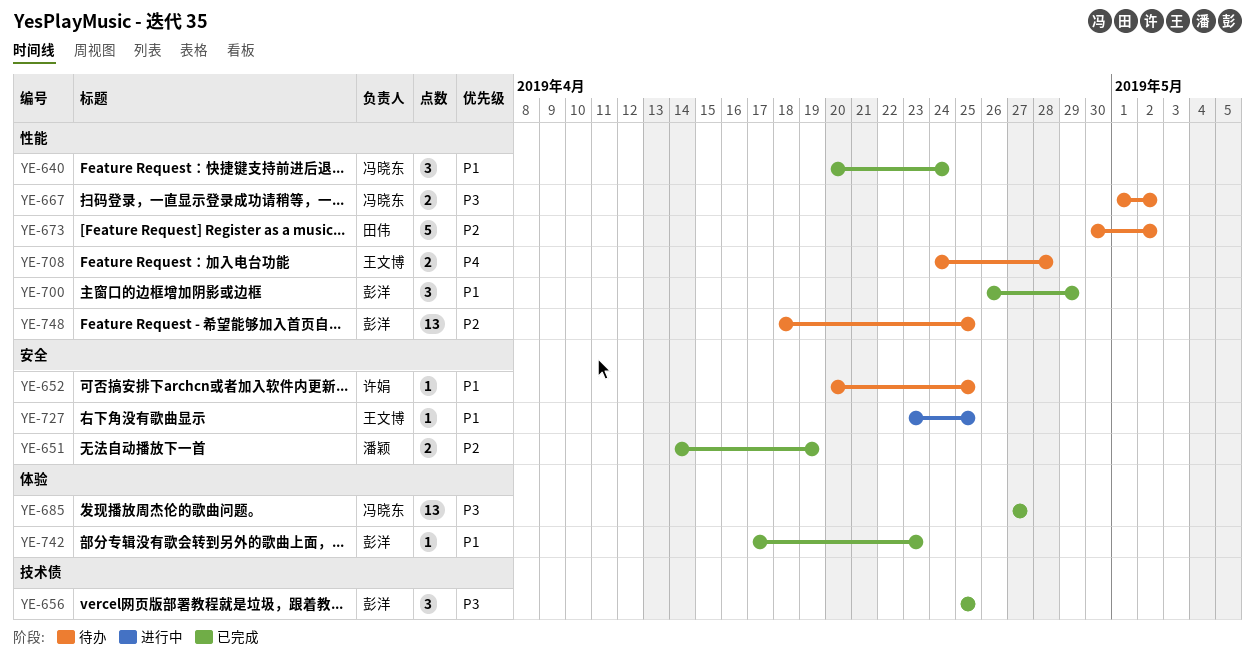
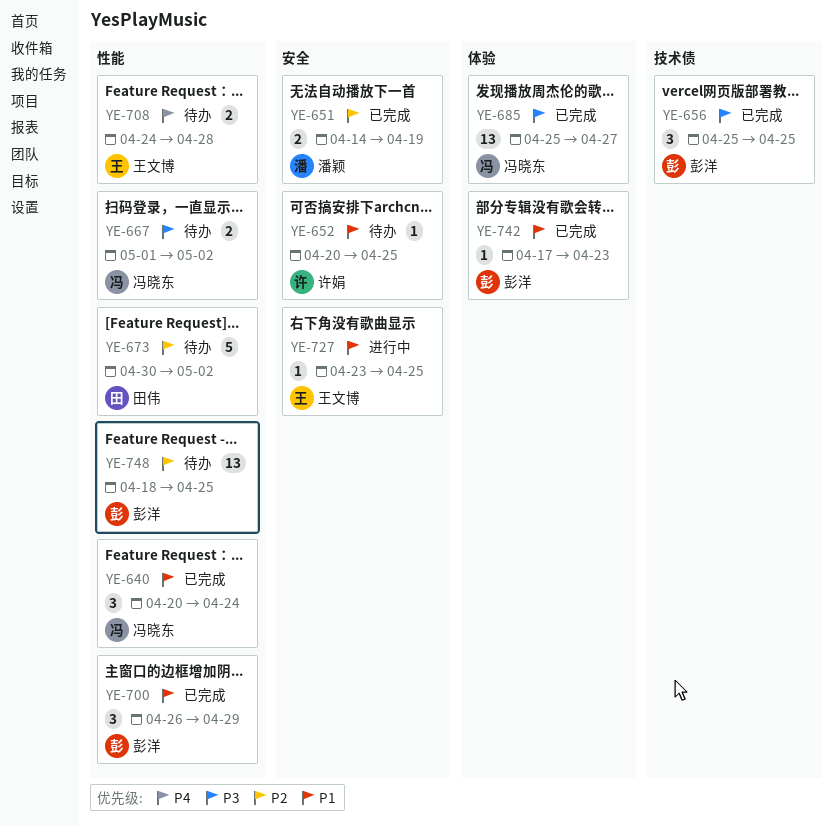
YE-685, start: Apr 27 -> Apr 25

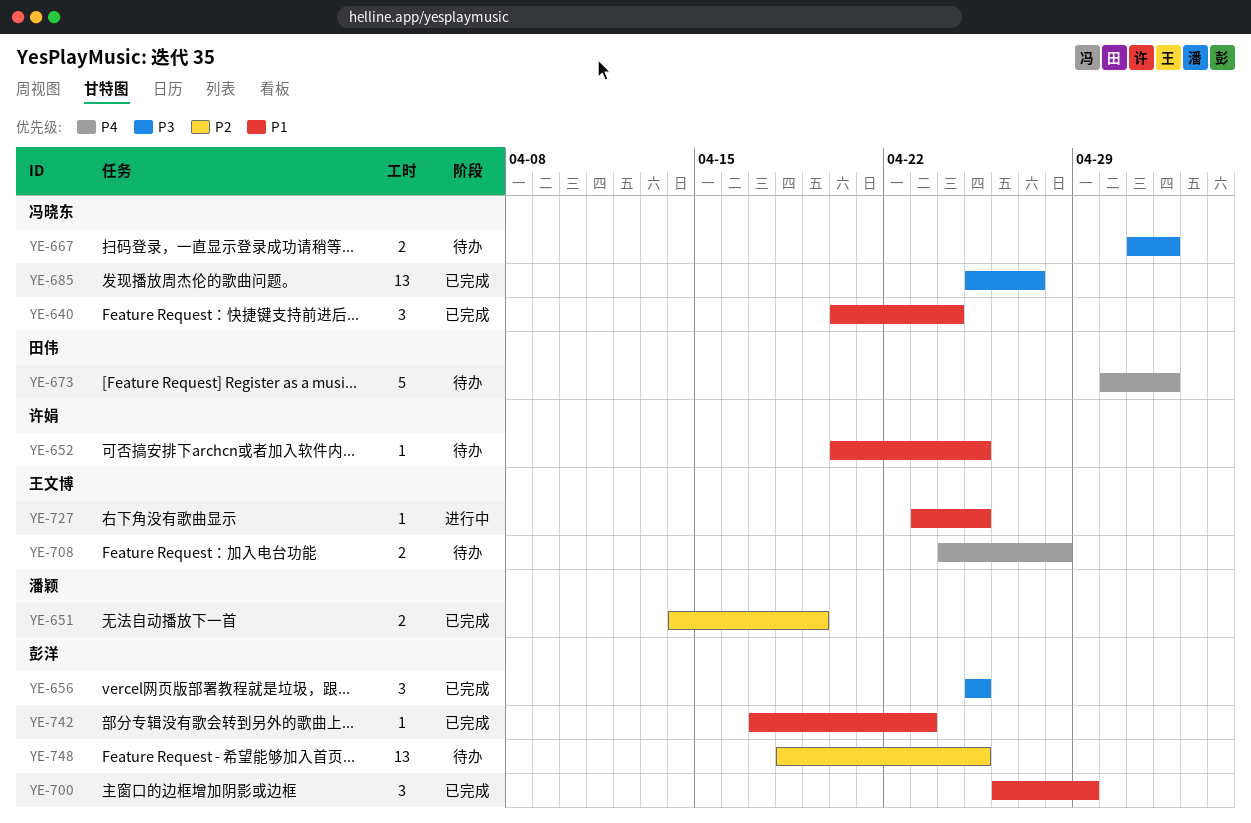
YE-673, priority: P2 -> P4

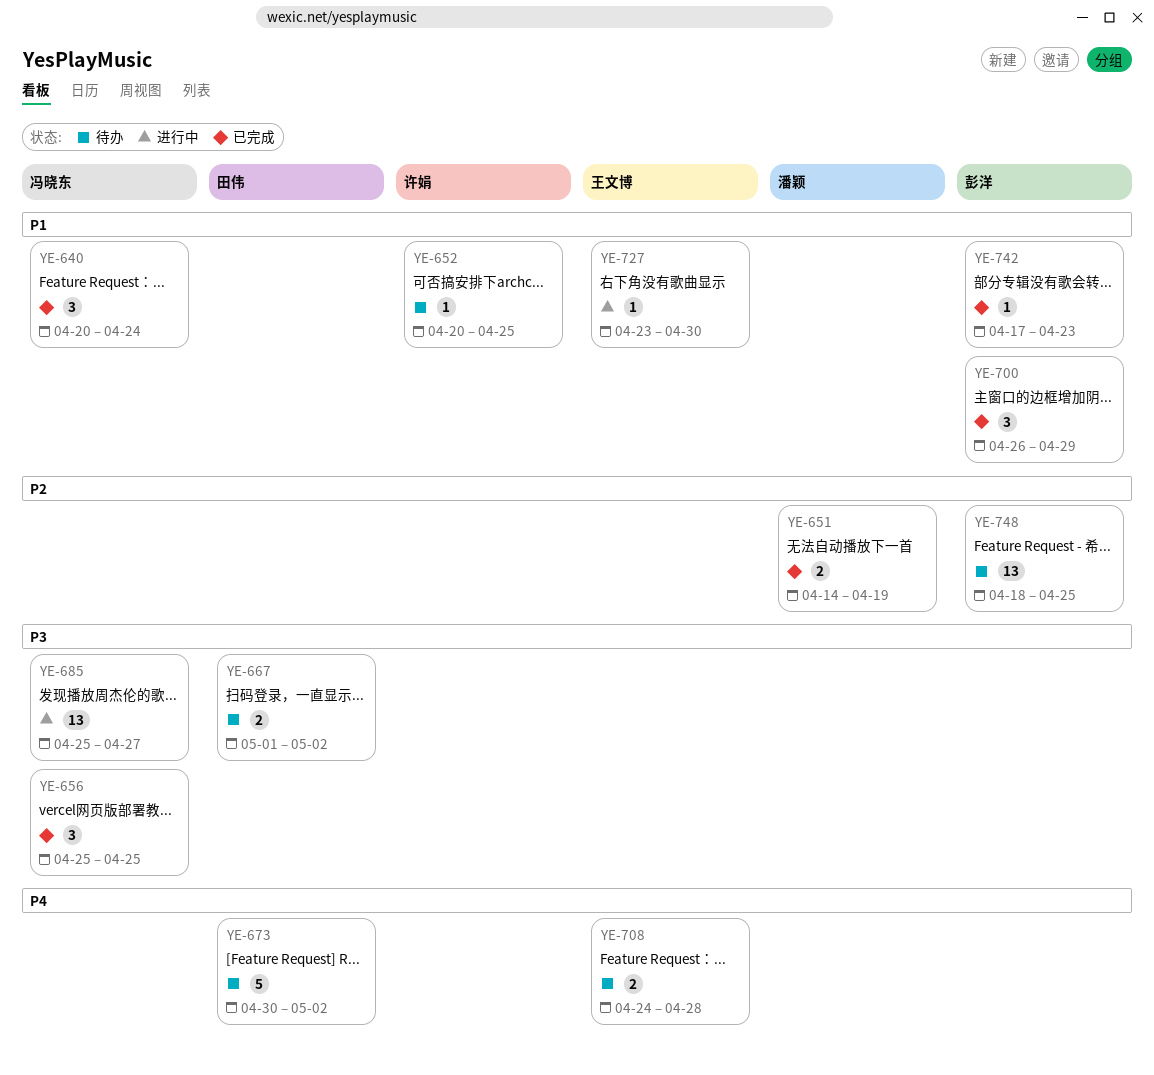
YE-656, owner: 彭洋 -> 冯晓东
YE-667, owner: 冯晓东 -> 田伟
YE-685, status: 已完成 -> 进行中
YE-727, due: Apr 25 -> Apr 30

